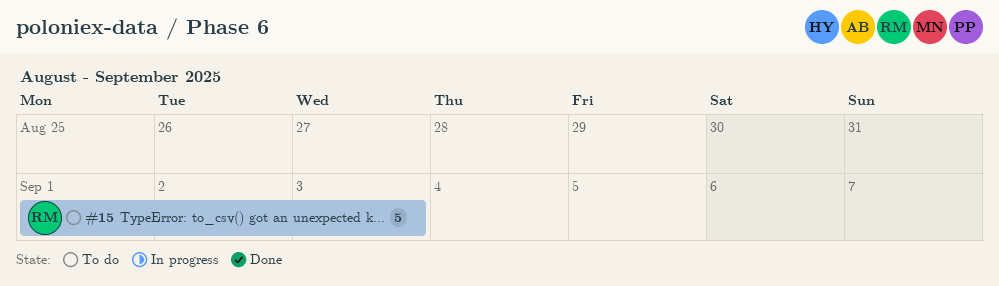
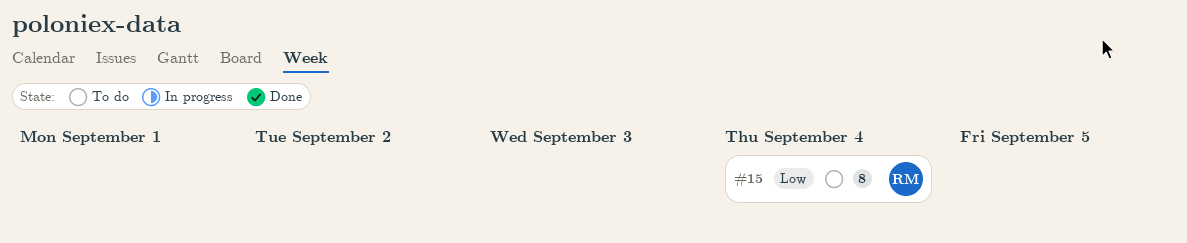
#15, estimate: 5 -> 8
#15, due: Sep 3 -> Sep 4

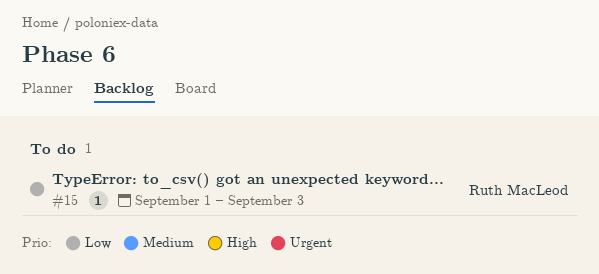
#15, estimate: 8 -> 1
#15, due: Sep 4 -> Sep 3

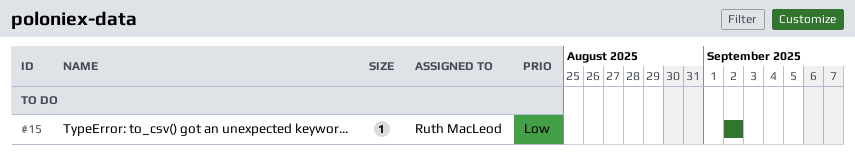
#15, start: Sep 1 -> Sep 2
#15, due: Sep 3 -> Sep 2

